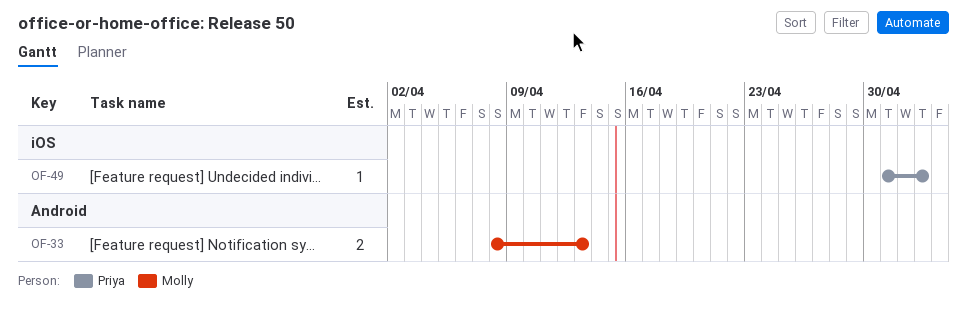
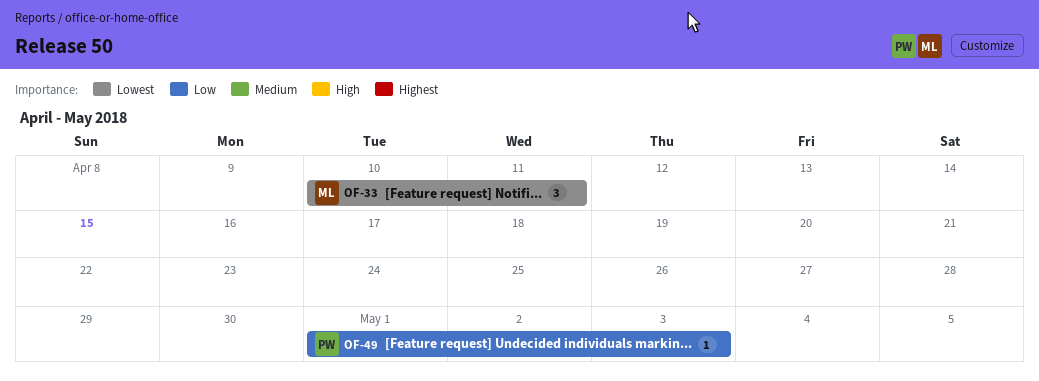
OF-33, estimate: 2 -> 3
OF-33, start: Apr 8 -> Apr 10
OF-33, due: Apr 13 -> Apr 11

